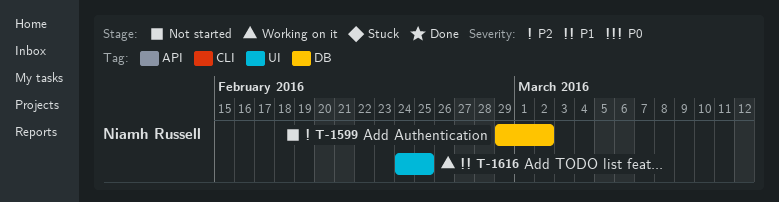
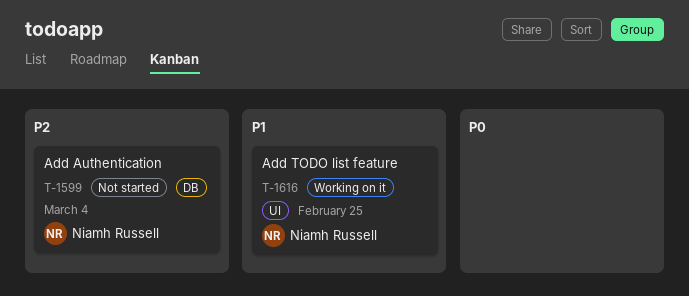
T-1599, due: Mar 2 -> Mar 4

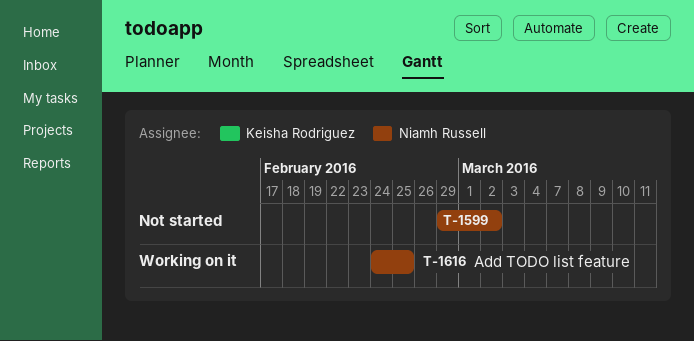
T-1599, due: Mar 4 -> Mar 2

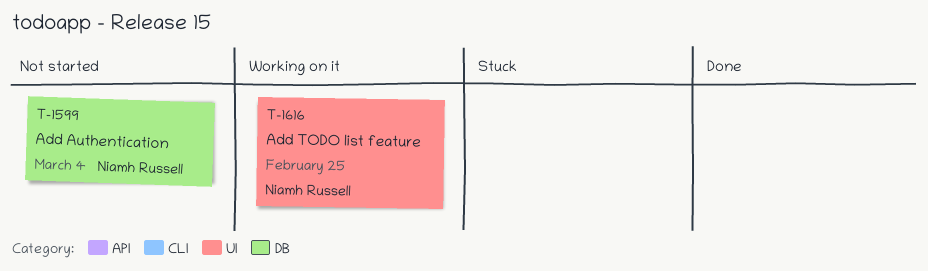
T-1599, due: Mar 2 -> Mar 4

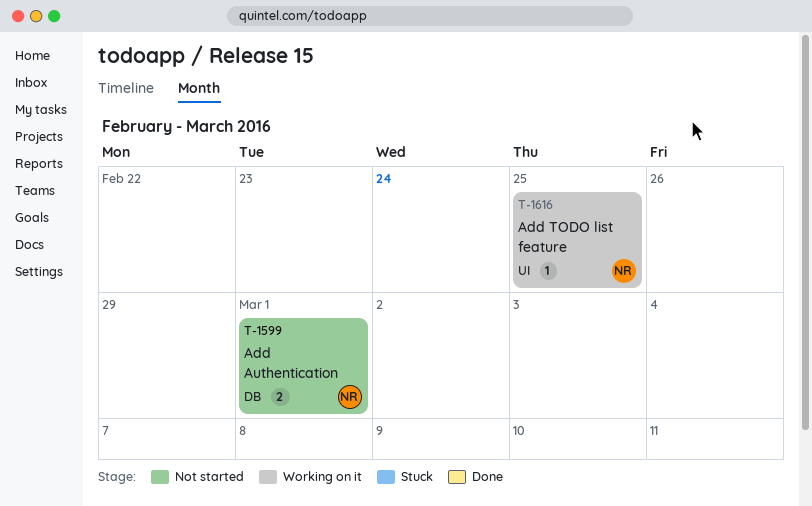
T-1599, due: Mar 4 -> Mar 1

